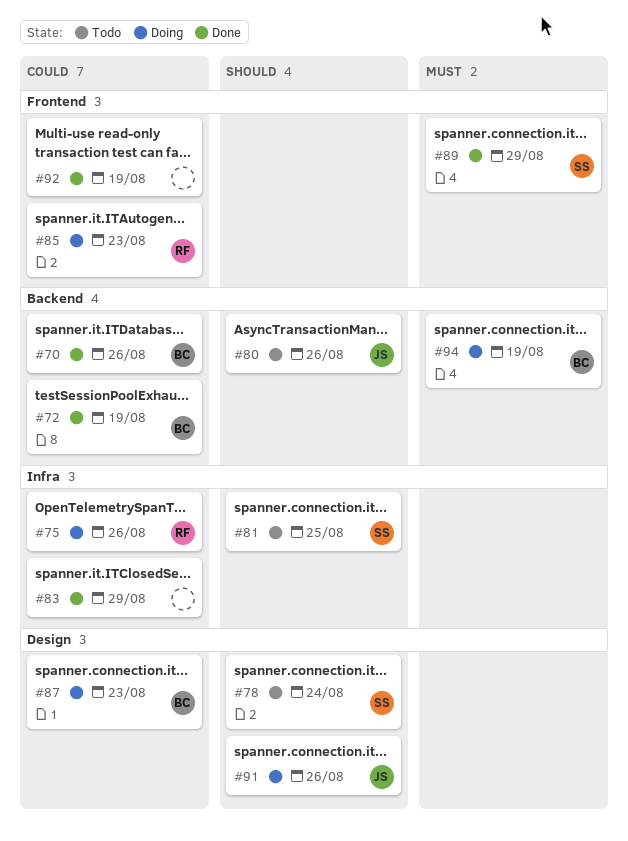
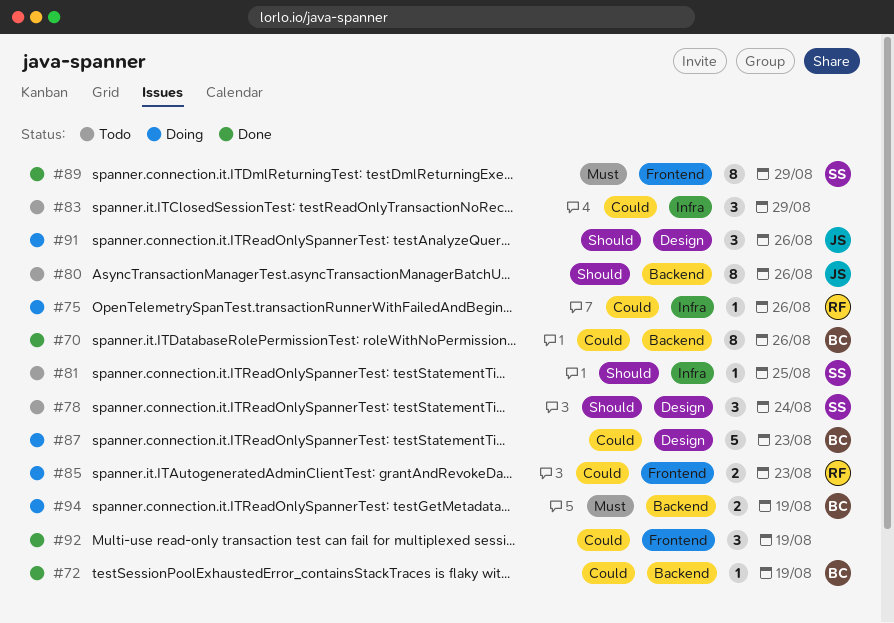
#83, status: Done -> Todo

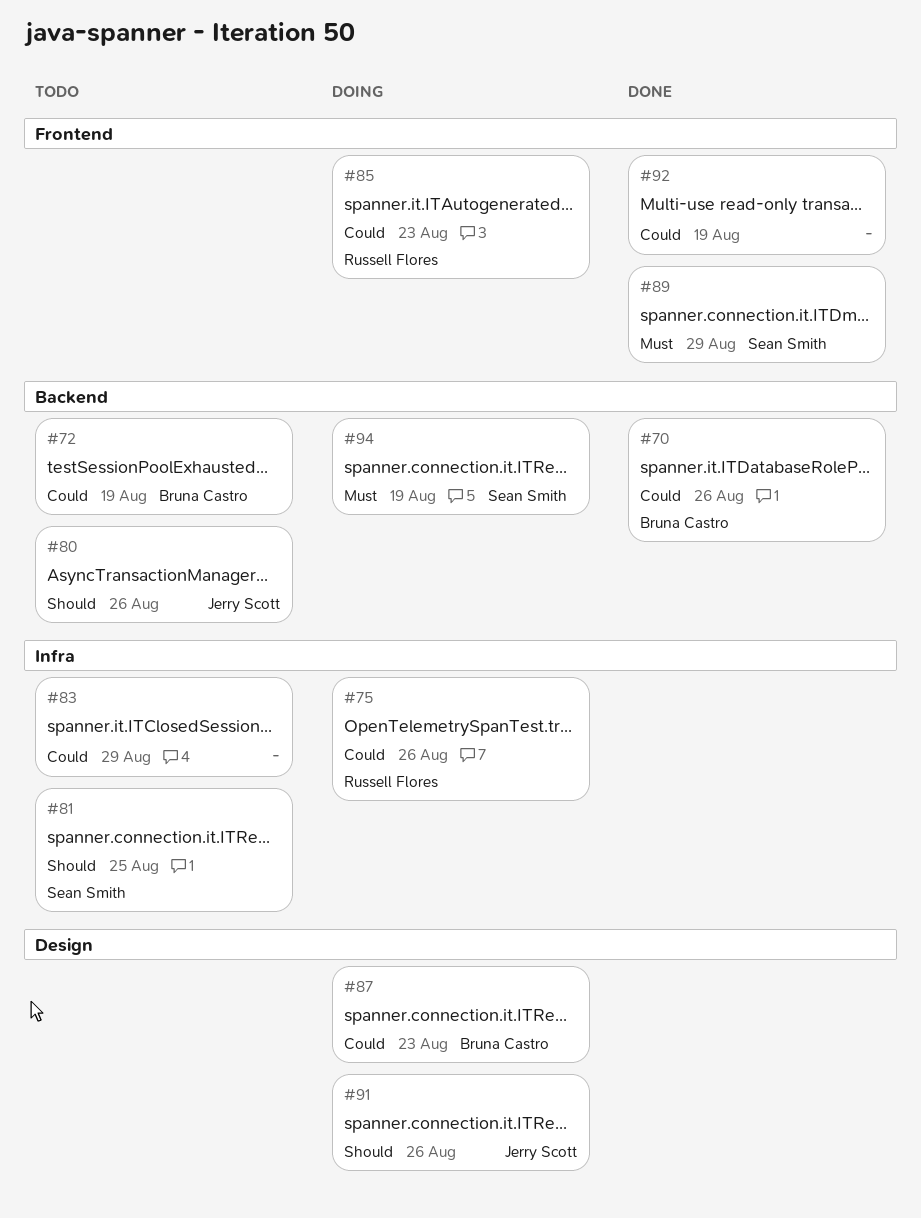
#72, status: Done -> Todo
#78: present -> none
#94, owner: Bruna Castro -> Sean Smith

